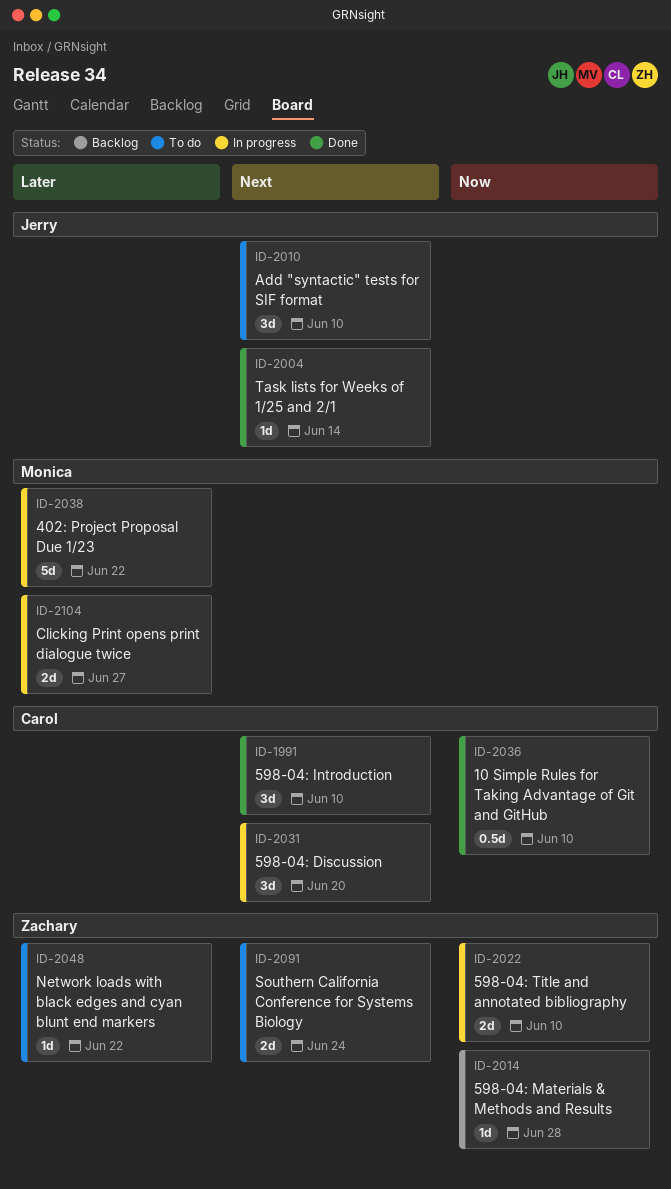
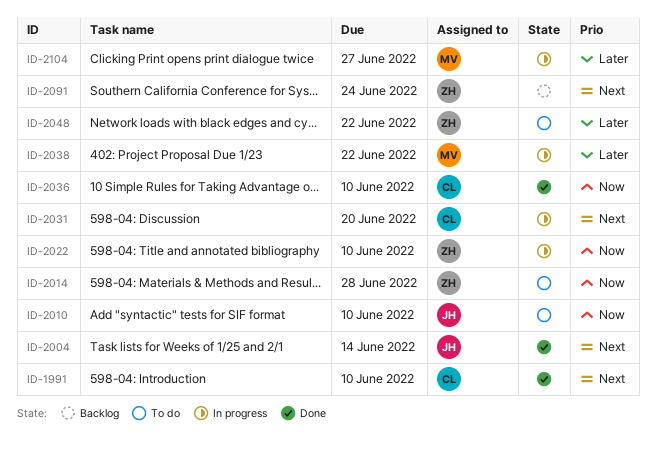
ID-2010, priority: Next -> Now
ID-2014, status: Backlog -> To do
ID-2091, status: To do -> Backlog

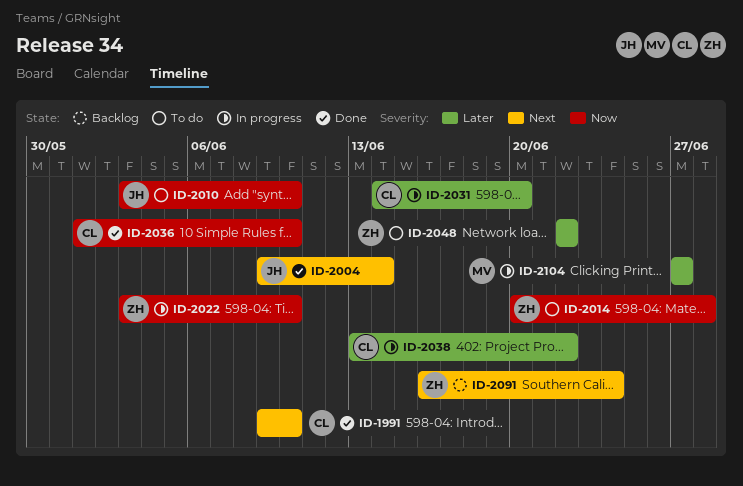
ID-2031, priority: Next -> Later
ID-2038, owner: MV -> CL

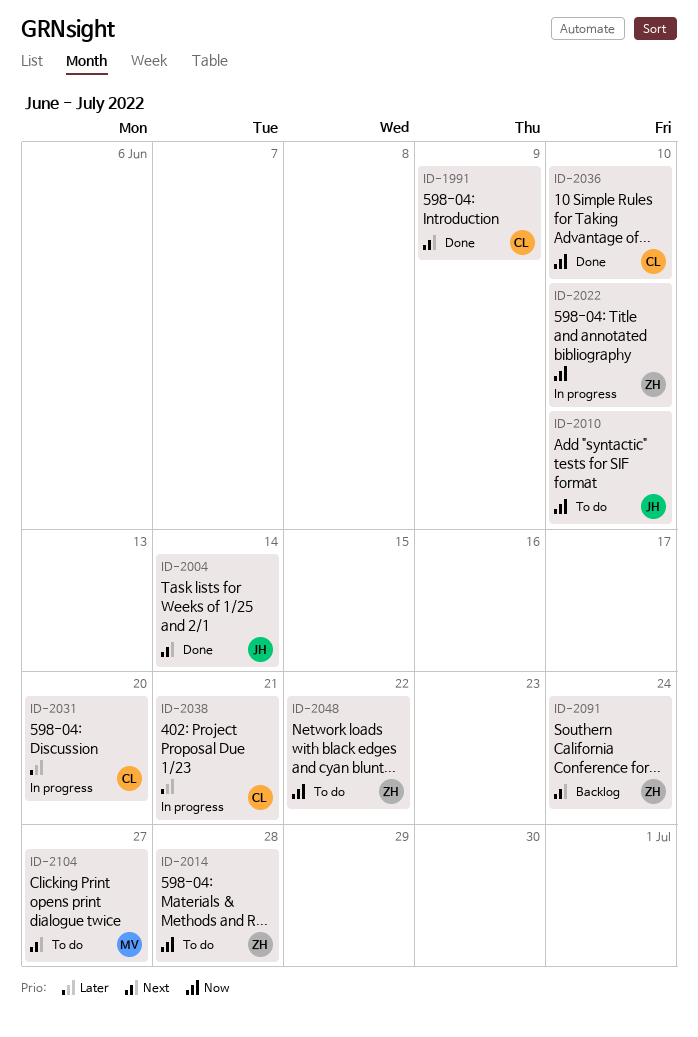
ID-1991, due: Jun 10 -> Jun 9
ID-2038, due: Jun 22 -> Jun 21
ID-2048, priority: Later -> Now
ID-2104, status: In progress -> To do
ID-2104, priority: Later -> Next

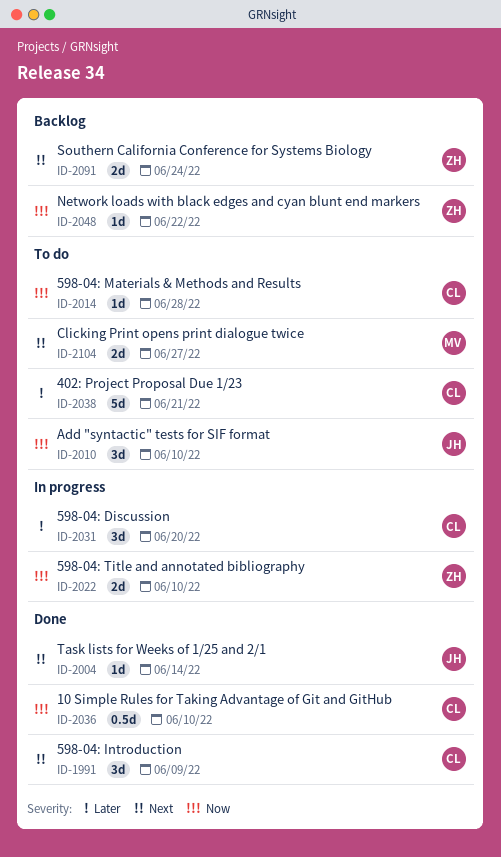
ID-2014, owner: ZH -> CL
ID-2038, status: In progress -> To do
ID-2048, status: To do -> Backlog

